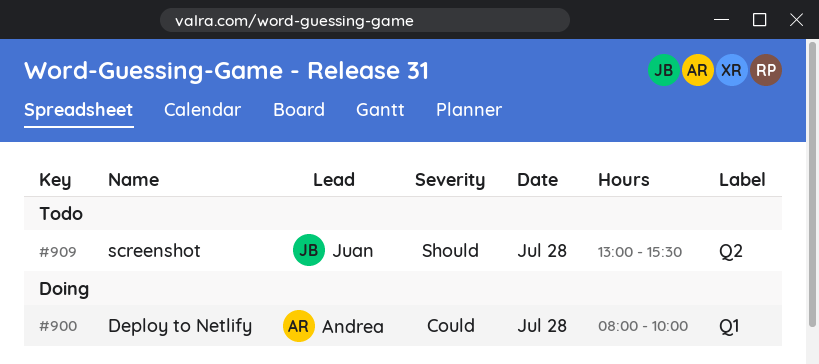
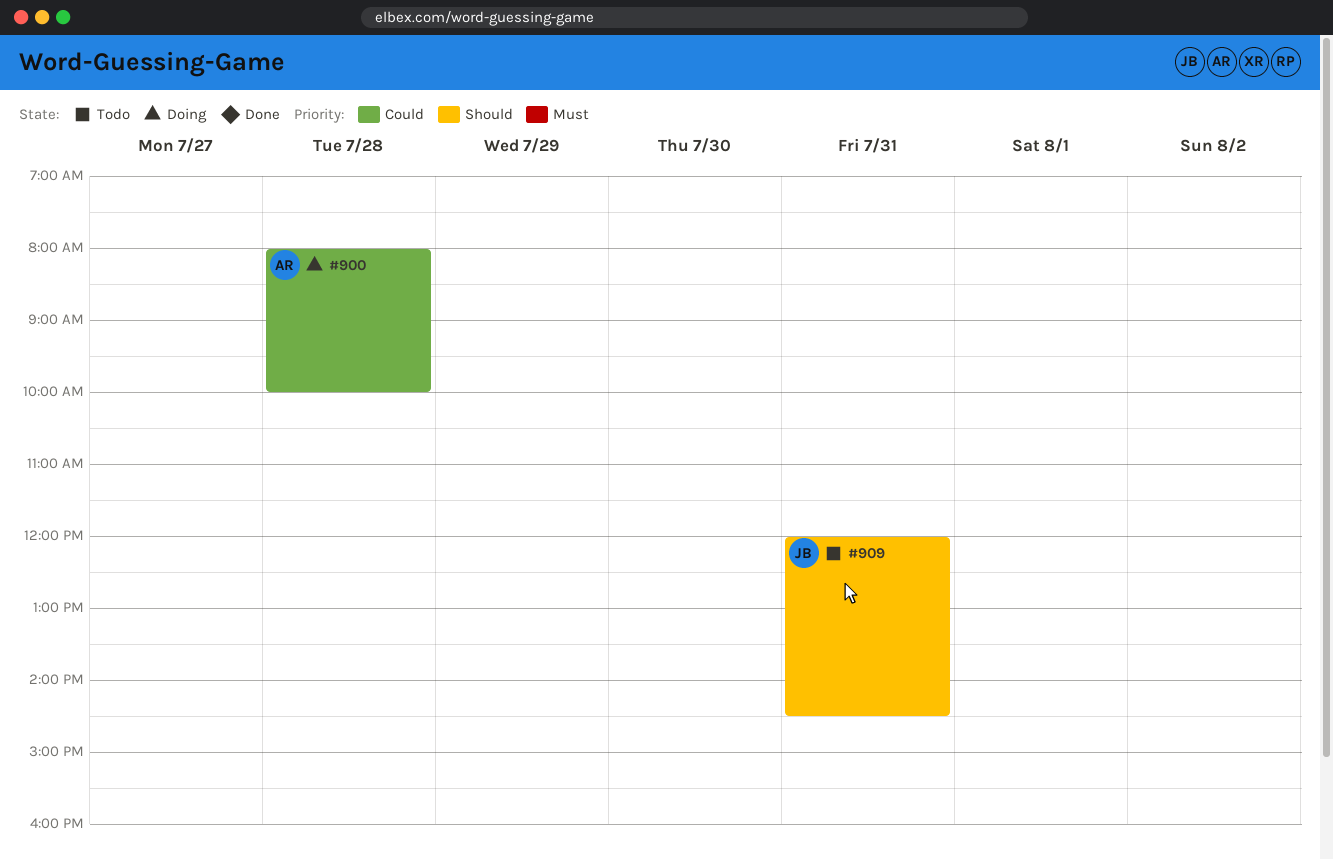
#909, day: Jul 28 -> Jul 31
#909, begins: 13:00 -> 12:00
#909, ends: 15:30 -> 14:30

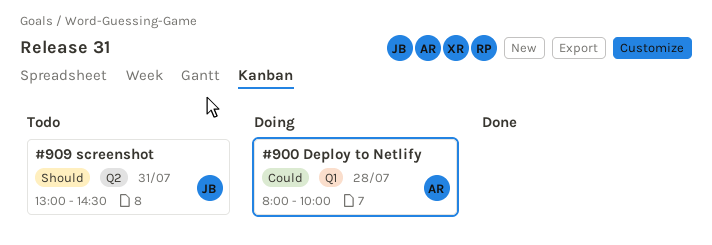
#909, begins: 12:00 -> 13:00

